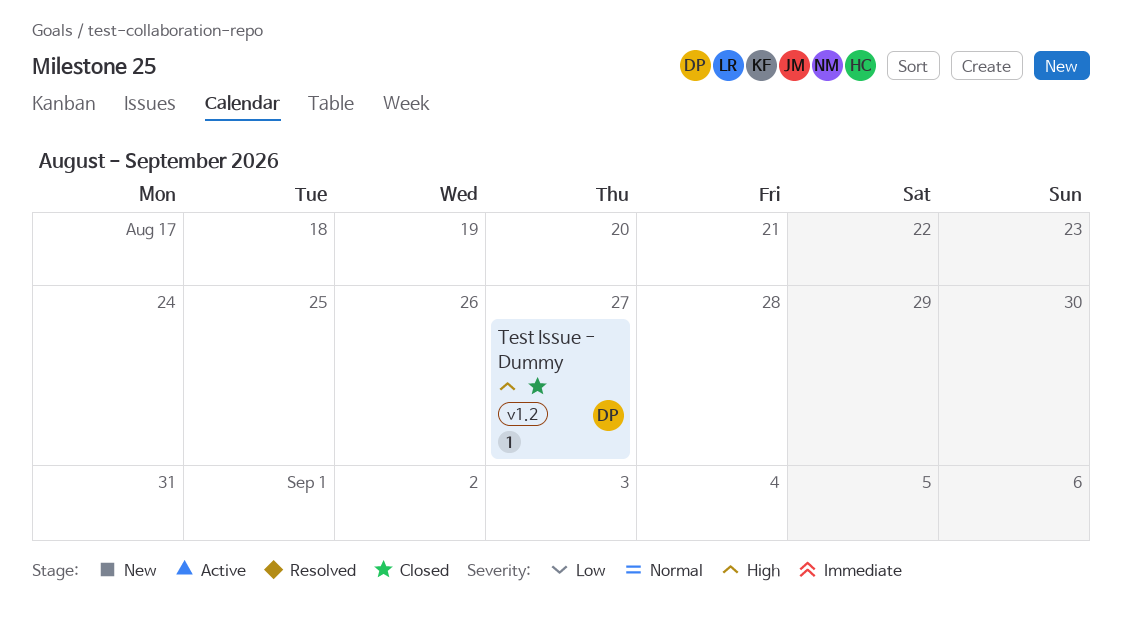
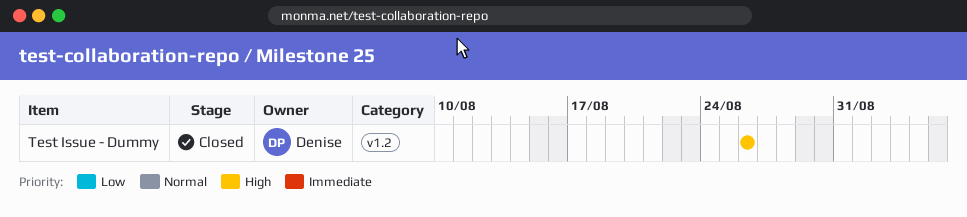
Test Issue - Dummy, due: Aug 27 -> Aug 26

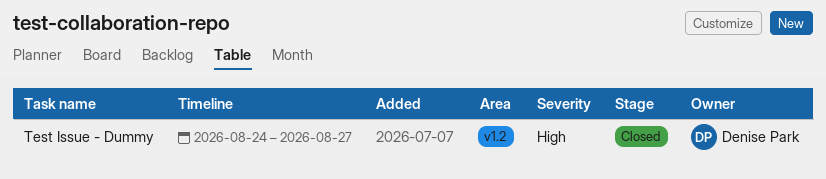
Test Issue - Dummy, start: Aug 26 -> Aug 24
Test Issue - Dummy, due: Aug 26 -> Aug 27

